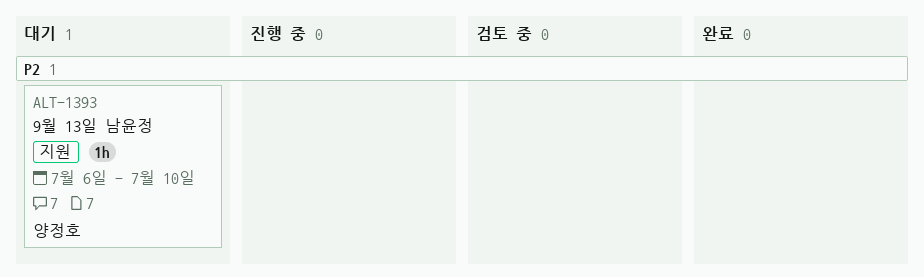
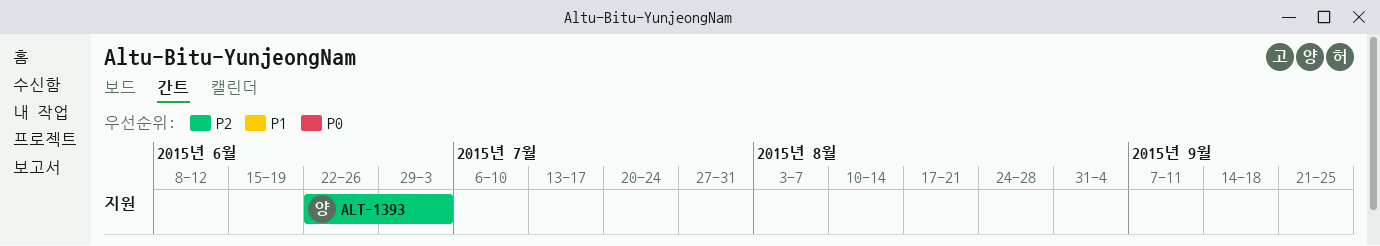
ALT-1393, start: Jul 6 -> Jun 22
ALT-1393, due: Jul 10 -> Jul 3

